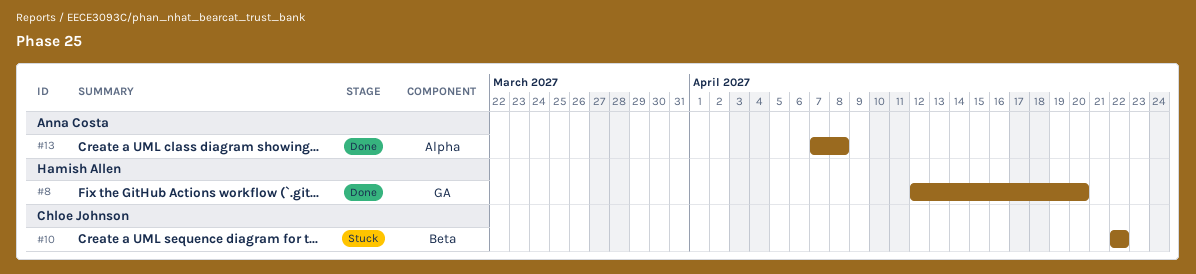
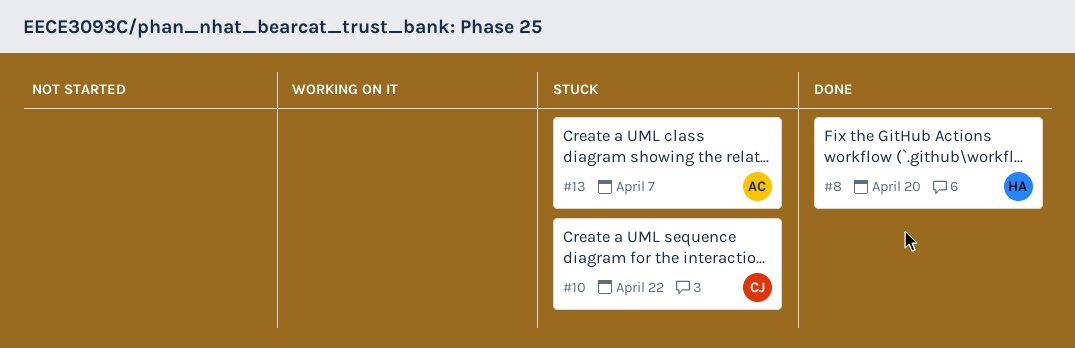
#13, status: Done -> Stuck
#13, due: Apr 8 -> Apr 7

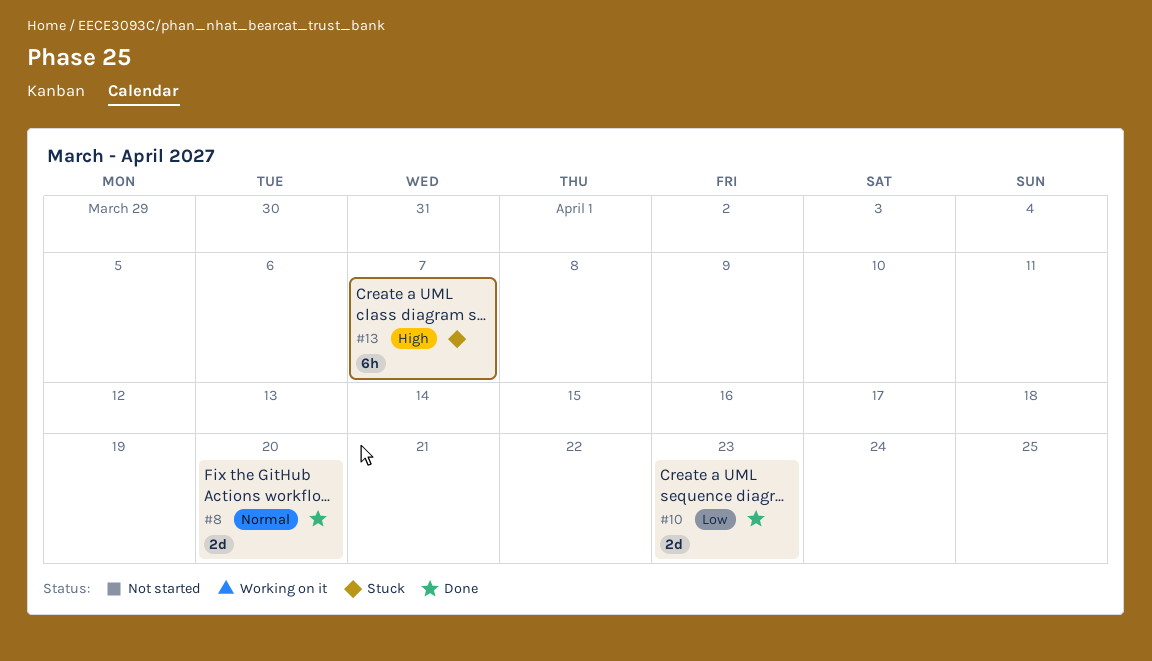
#10, status: Stuck -> Done
#10, due: Apr 22 -> Apr 23

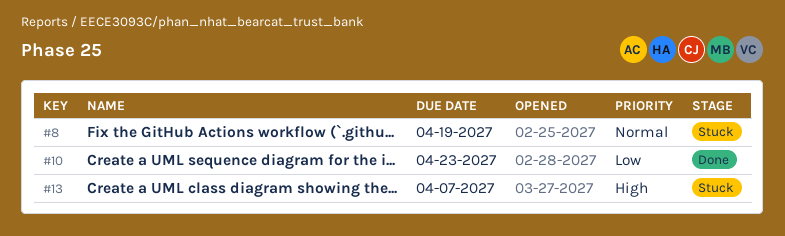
#8, status: Done -> Stuck
#8, due: Apr 20 -> Apr 19

